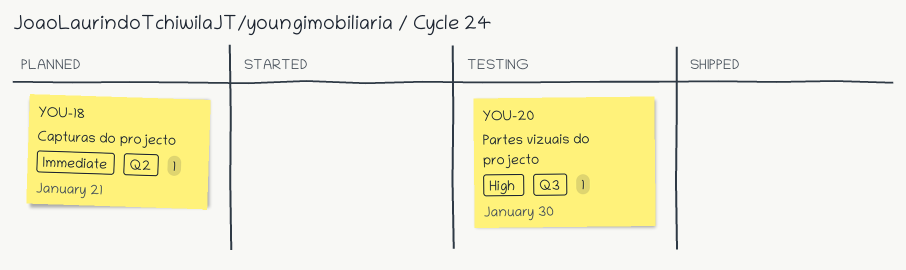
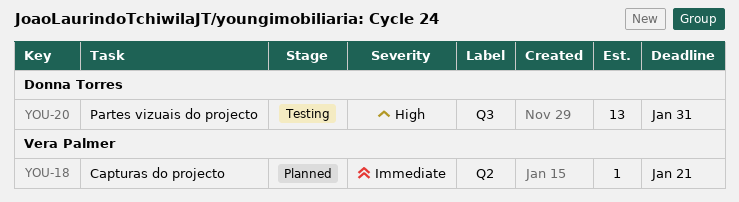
YOU-20, estimate: 1 -> 13
YOU-20, due: Jan 30 -> Jan 31

